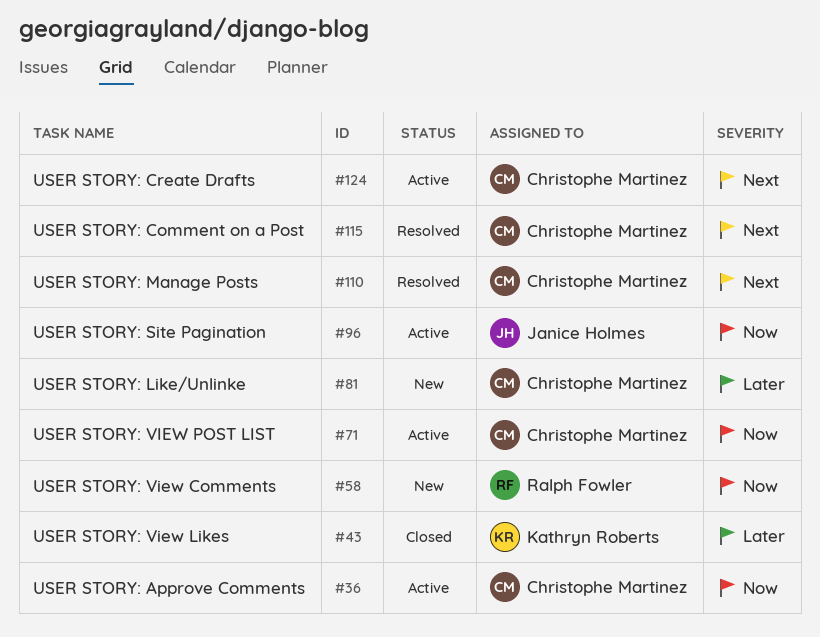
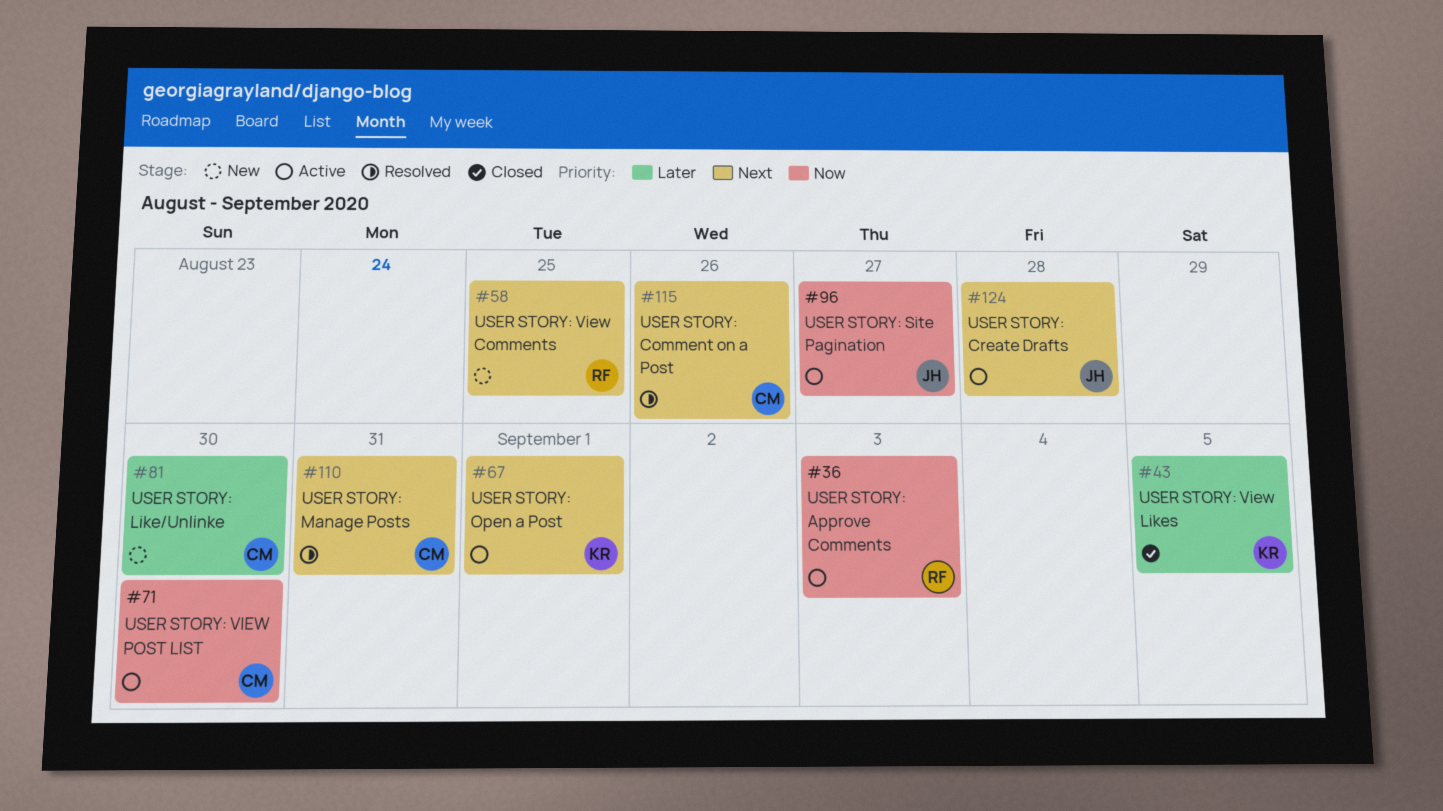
#36, owner: Christophe Martinez -> Ralph Fowler
#58, priority: Now -> Next
#67: none -> present
#124, owner: Christophe Martinez -> Janice Holmes

